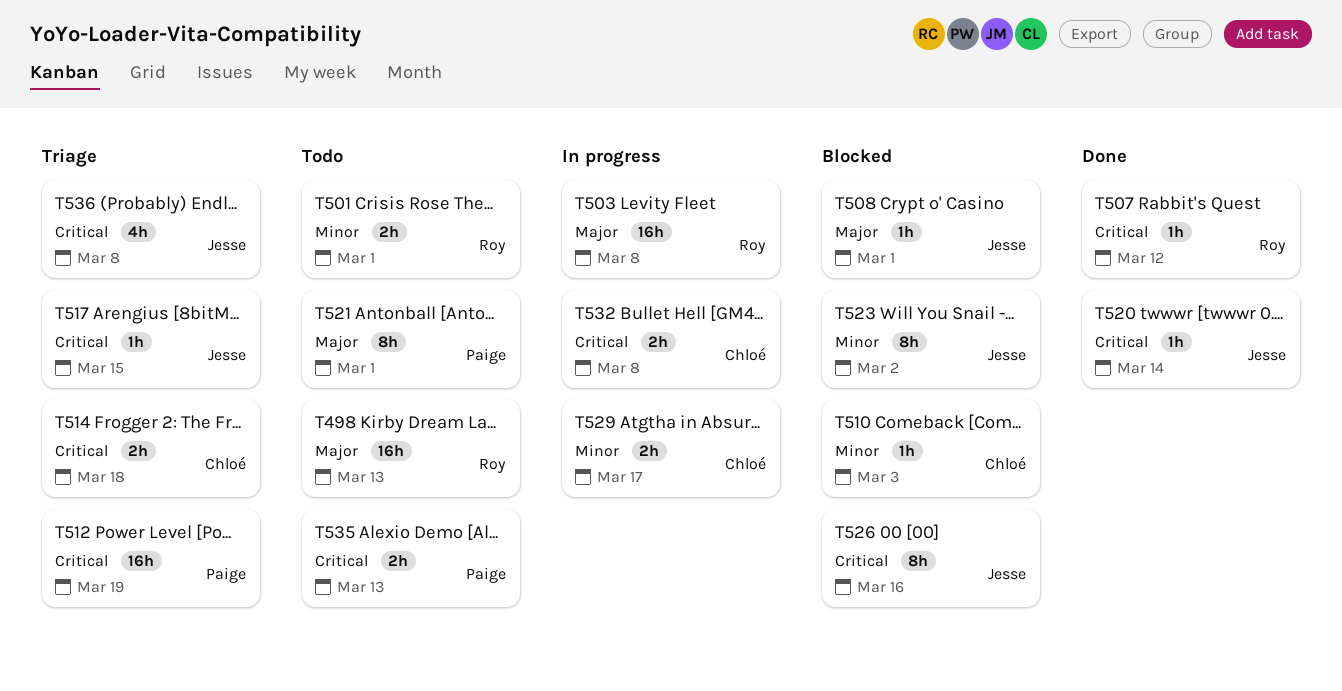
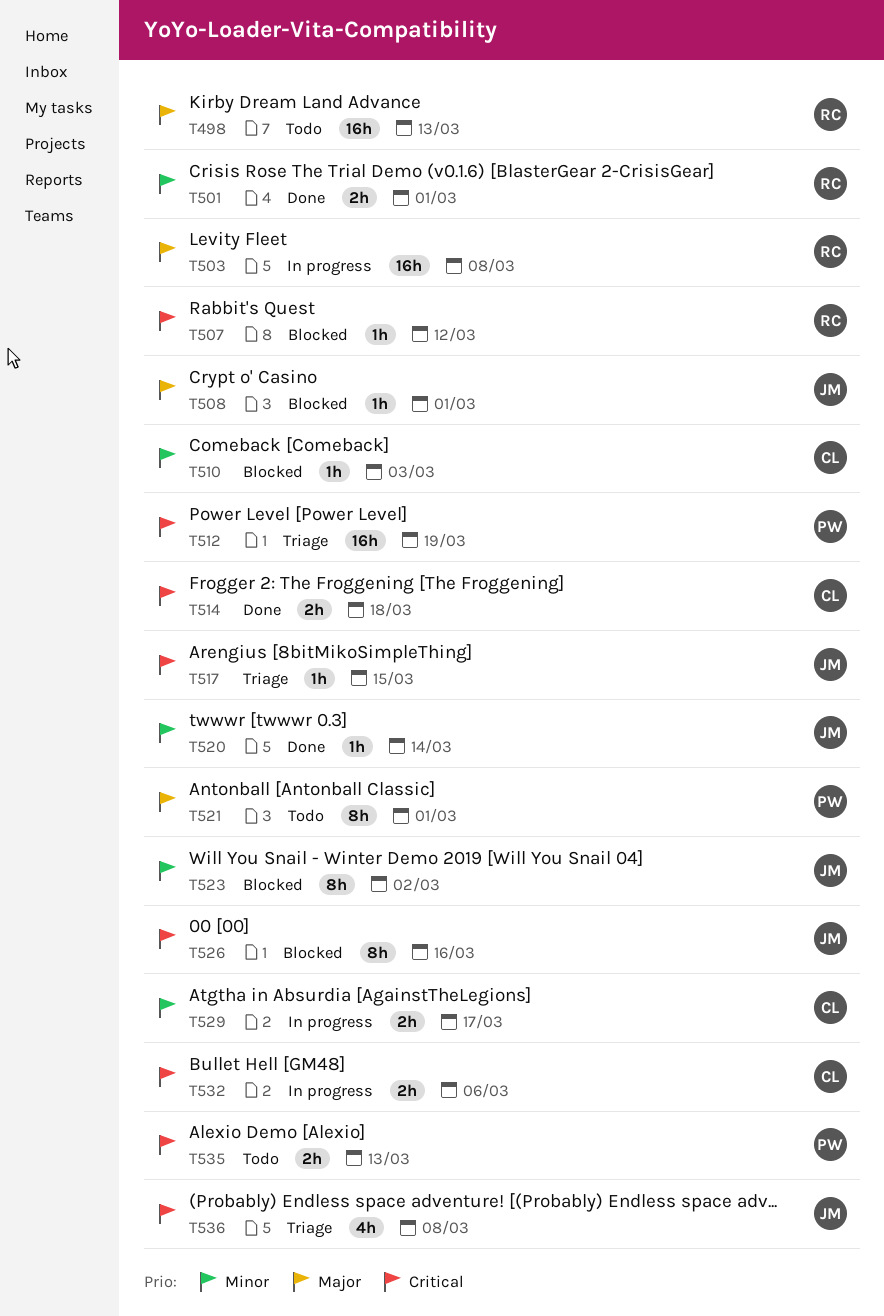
T501, status: Todo -> Done
T507, status: Done -> Blocked
T514, status: Triage -> Done
T520, priority: Critical -> Minor
T532, due: Mar 8 -> Mar 6

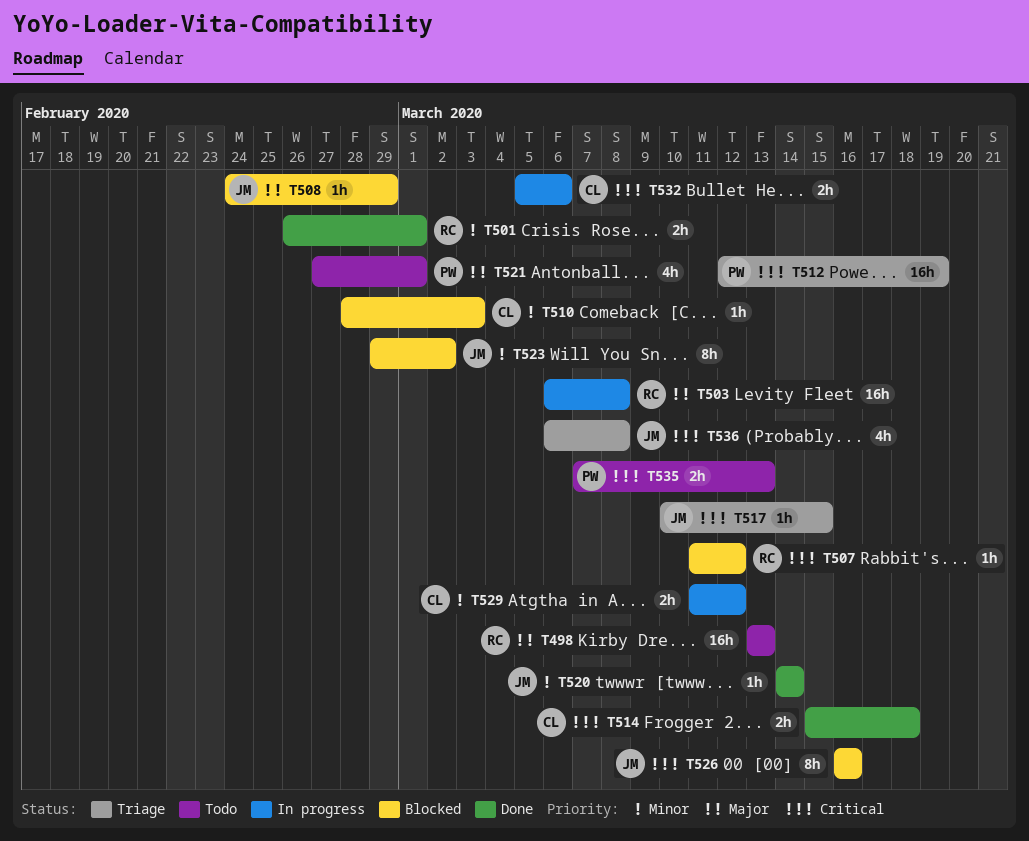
T508, due: Mar 1 -> Feb 29
T521, estimate: 8h -> 4h
T529, due: Mar 17 -> Mar 12

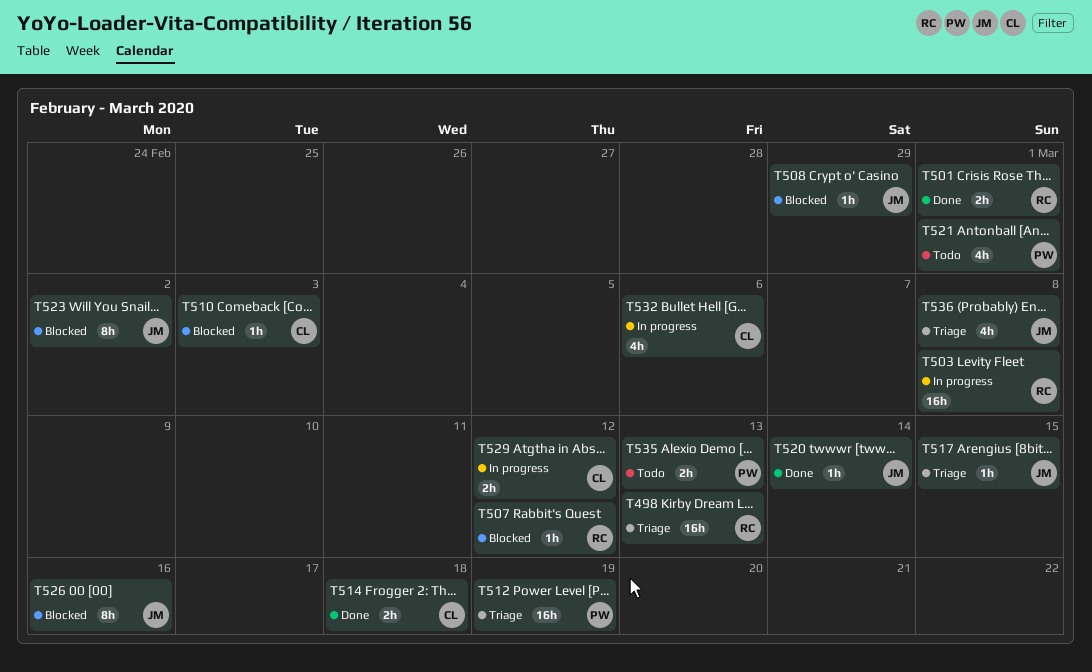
T498, status: Todo -> Triage
T532, estimate: 2h -> 4h

